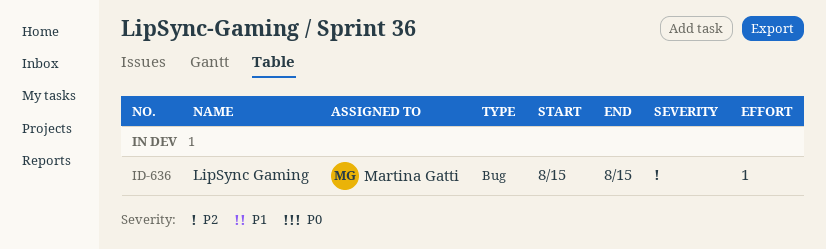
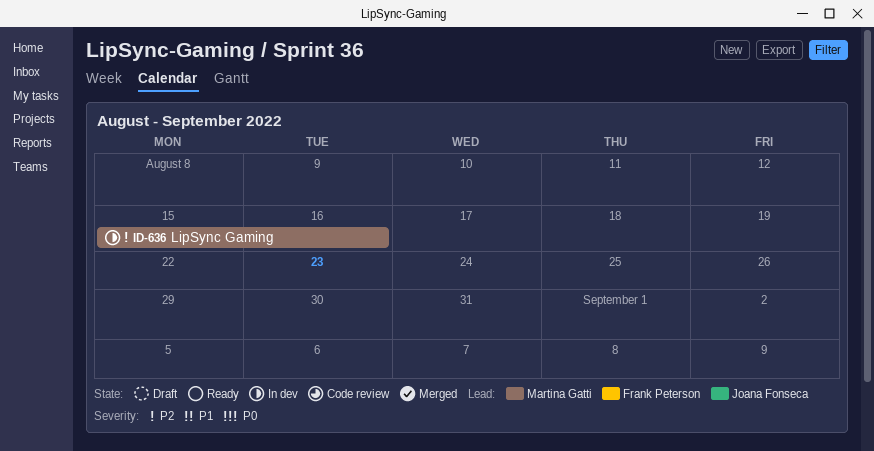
ID-636, due: Aug 15 -> Aug 16

